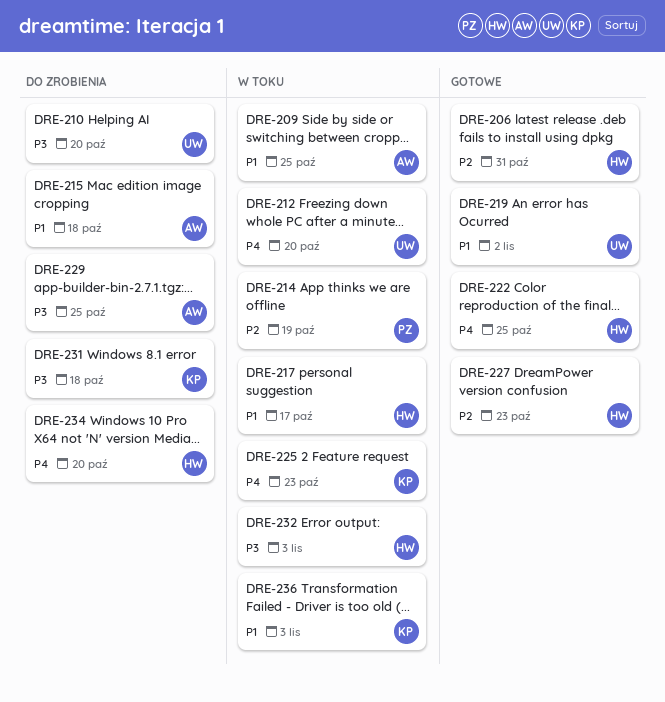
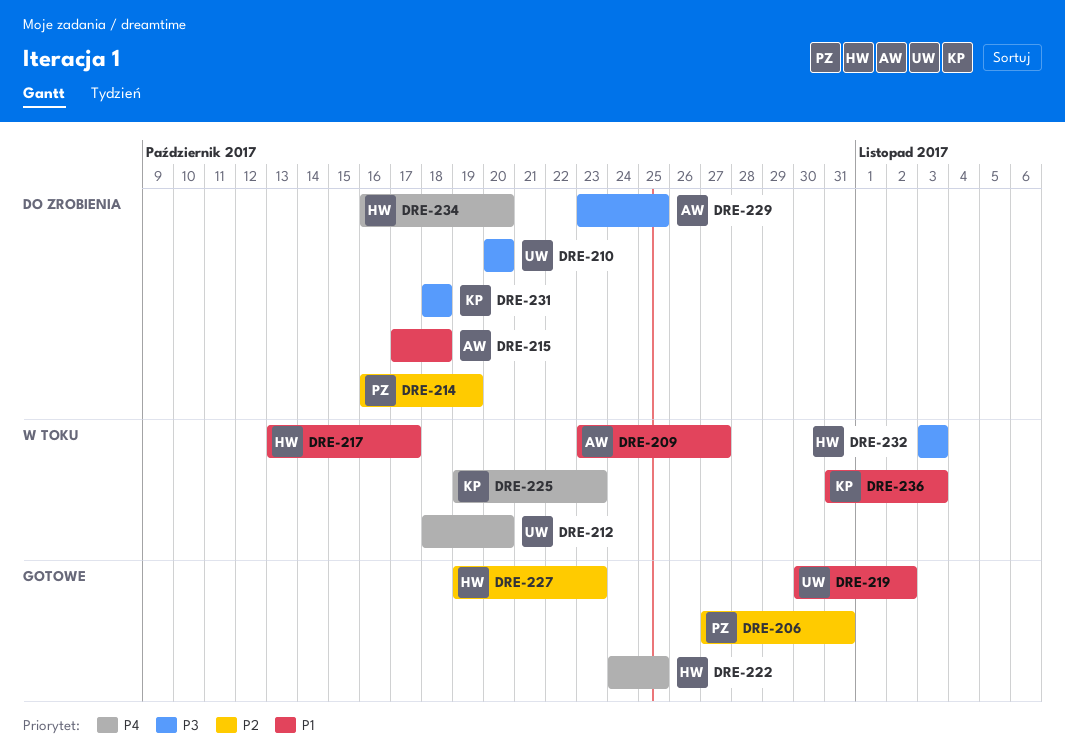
DRE-206, owner: HW -> PZ
DRE-209, due: Oct 25 -> Oct 27
DRE-214, status: W toku -> Do zrobienia

